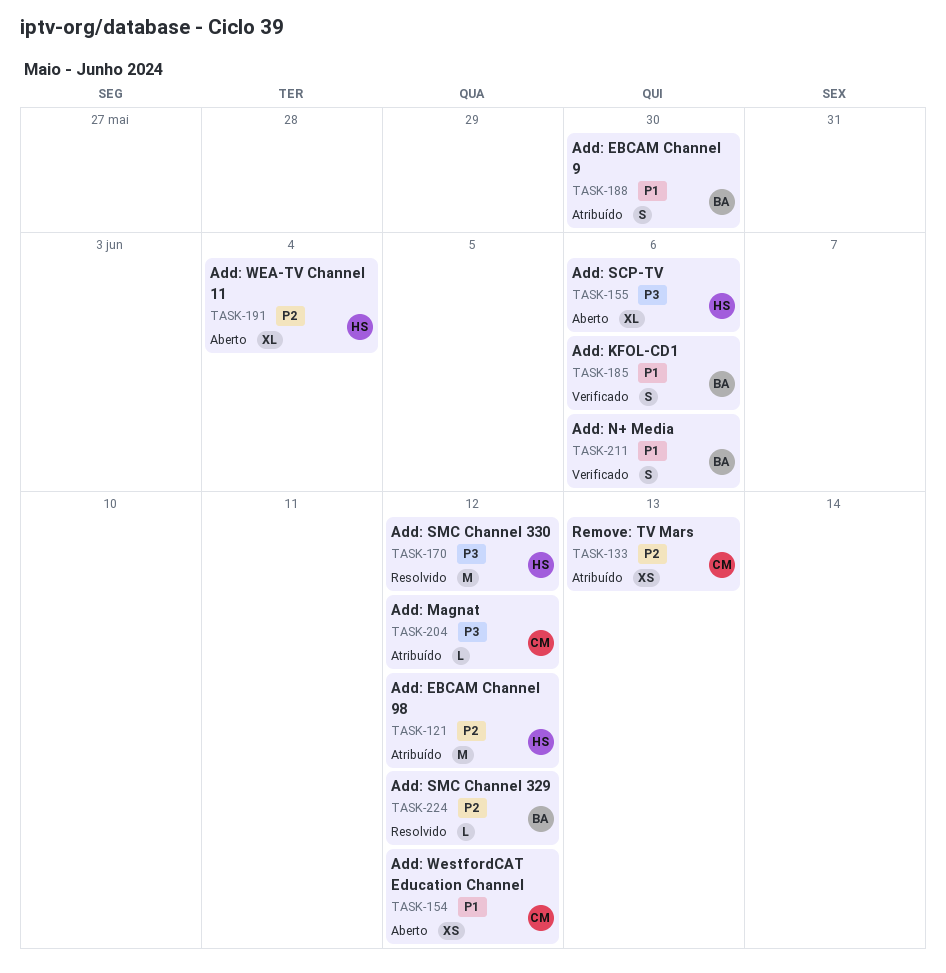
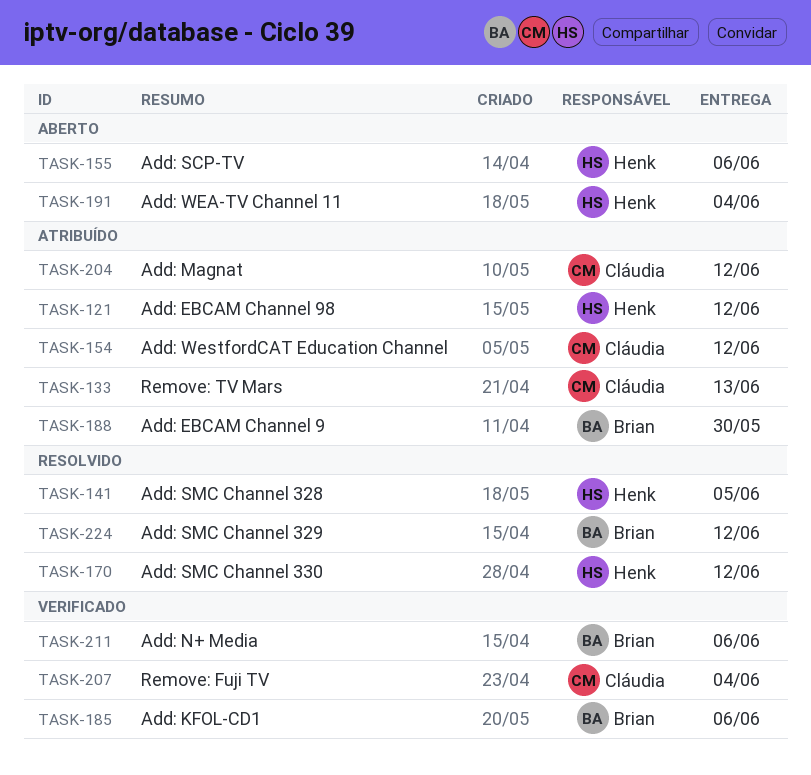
TASK-141: none -> present
TASK-154, status: Aberto -> Atribuído
TASK-207: none -> present

